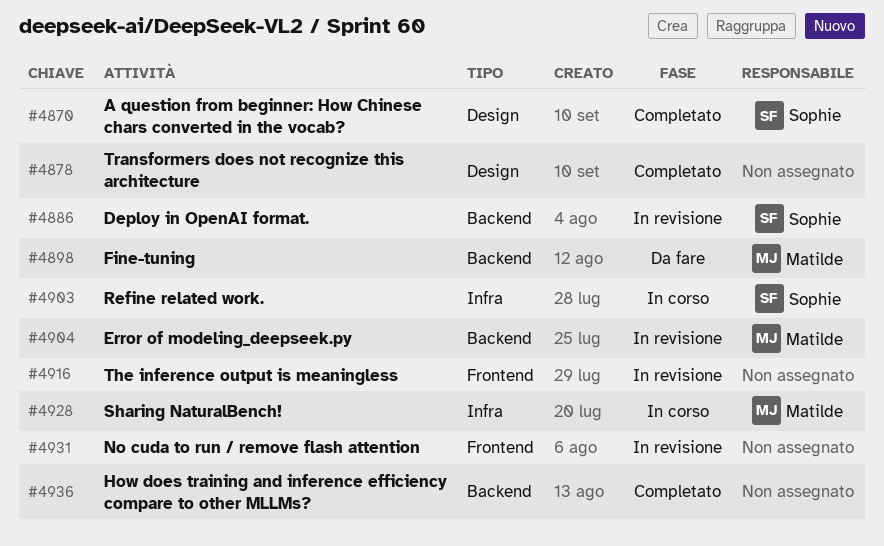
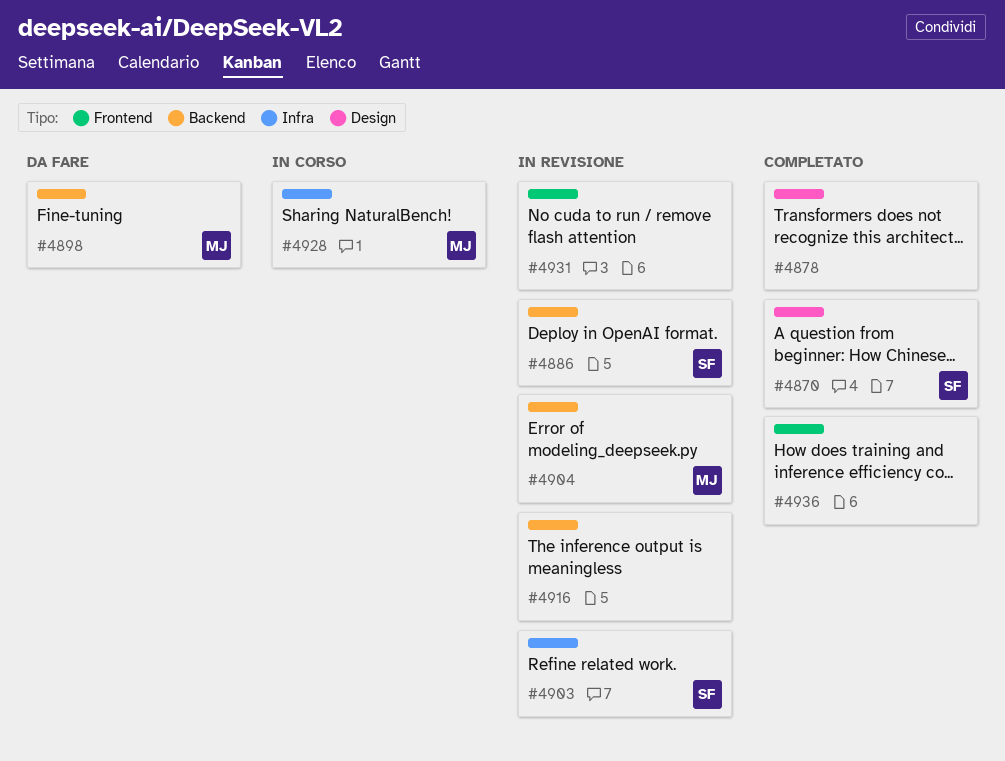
#4903, status: In corso -> In revisione
#4916, label: Frontend -> Backend
#4936, label: Backend -> Frontend

